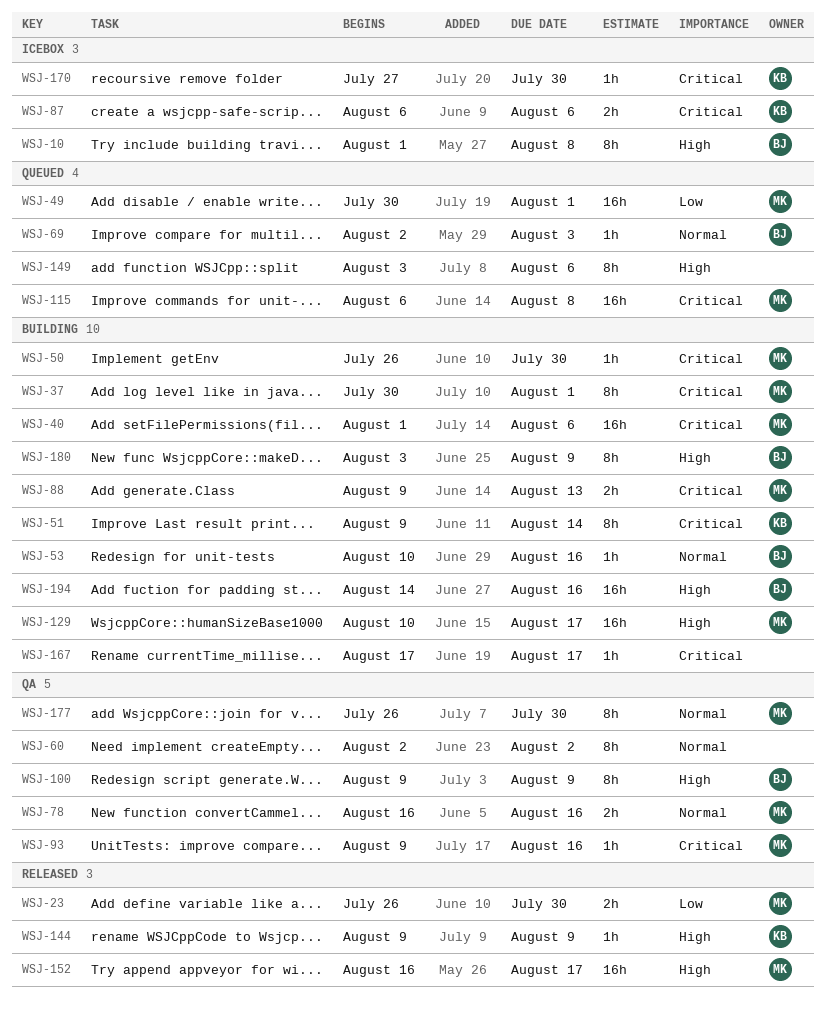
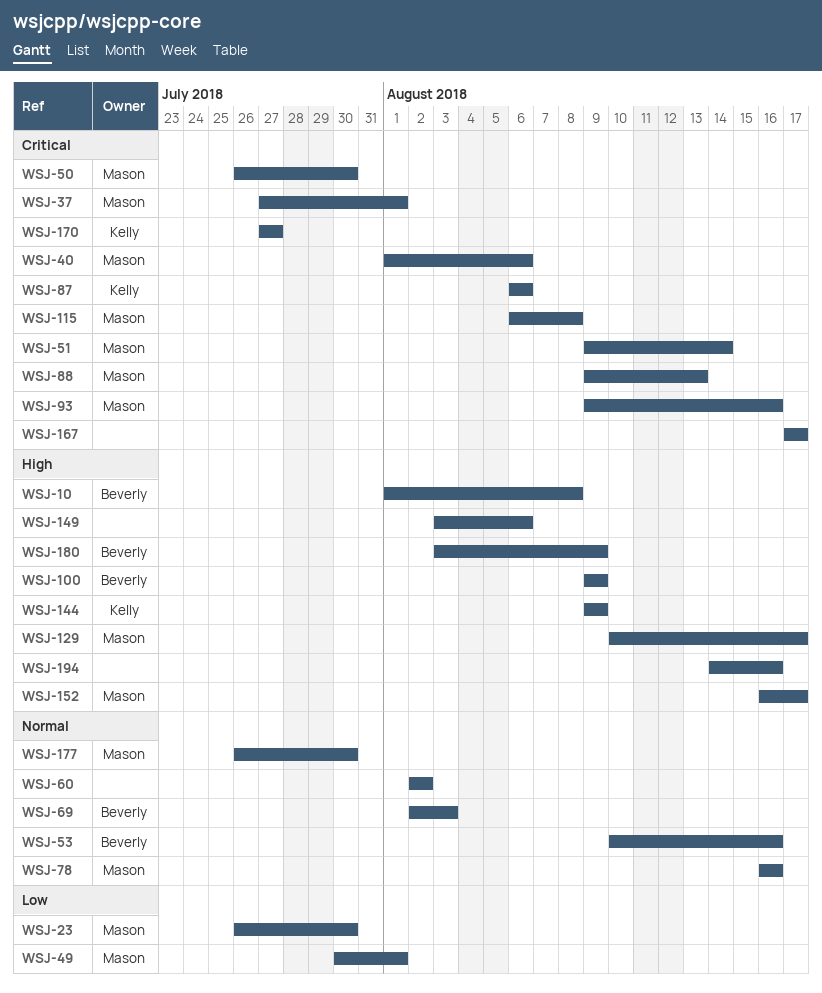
WSJ-37, start: Jul 30 -> Jul 27
WSJ-51, owner: Kelly -> Mason
WSJ-170, due: Jul 30 -> Jul 27
WSJ-194, owner: Beverly -> none

